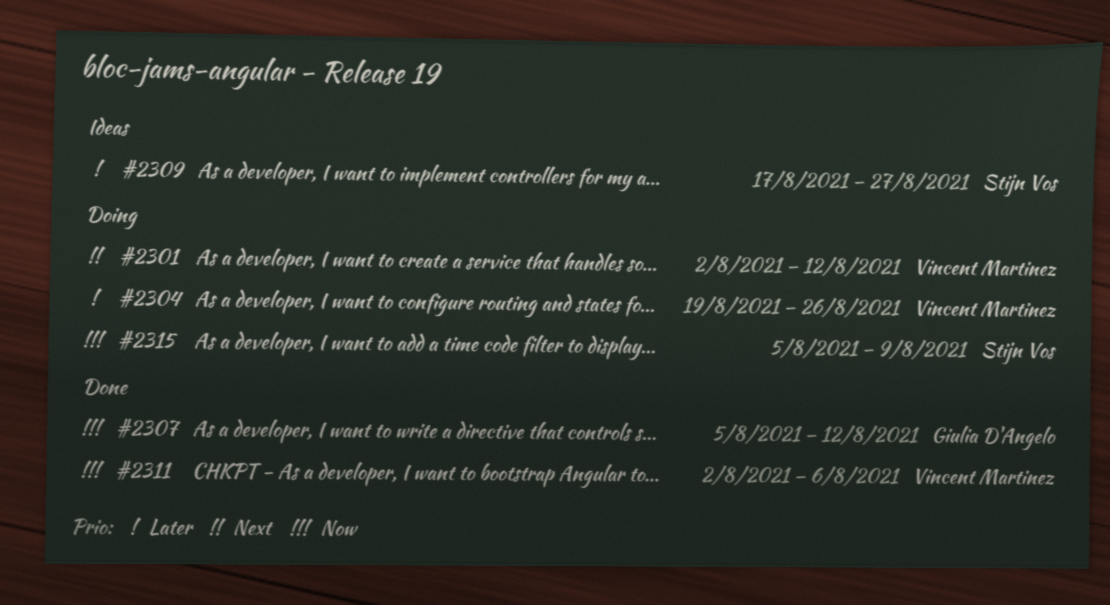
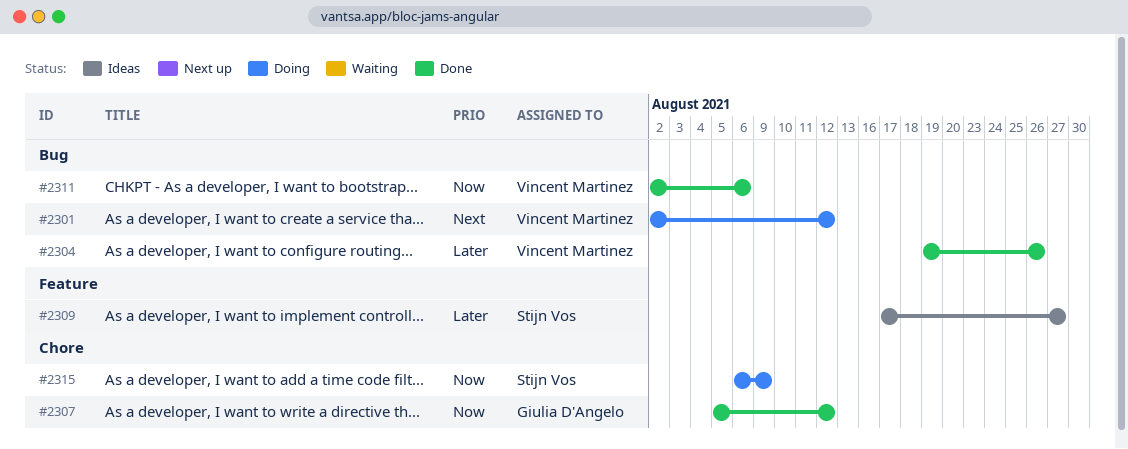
#2304, status: Doing -> Done
#2315, start: Aug 5 -> Aug 6

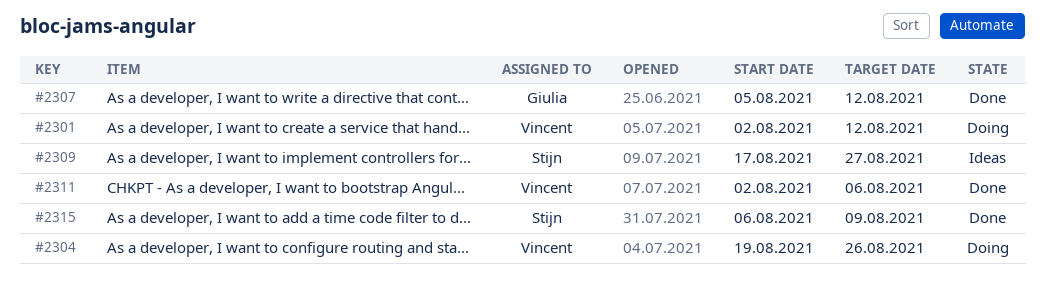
#2304, status: Done -> Doing
#2315, status: Doing -> Done

